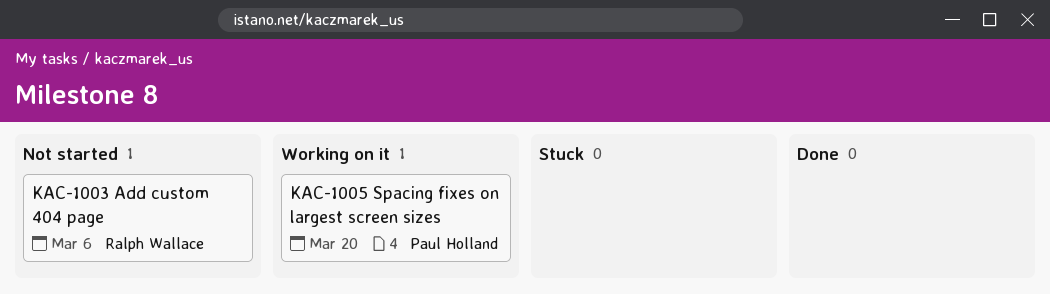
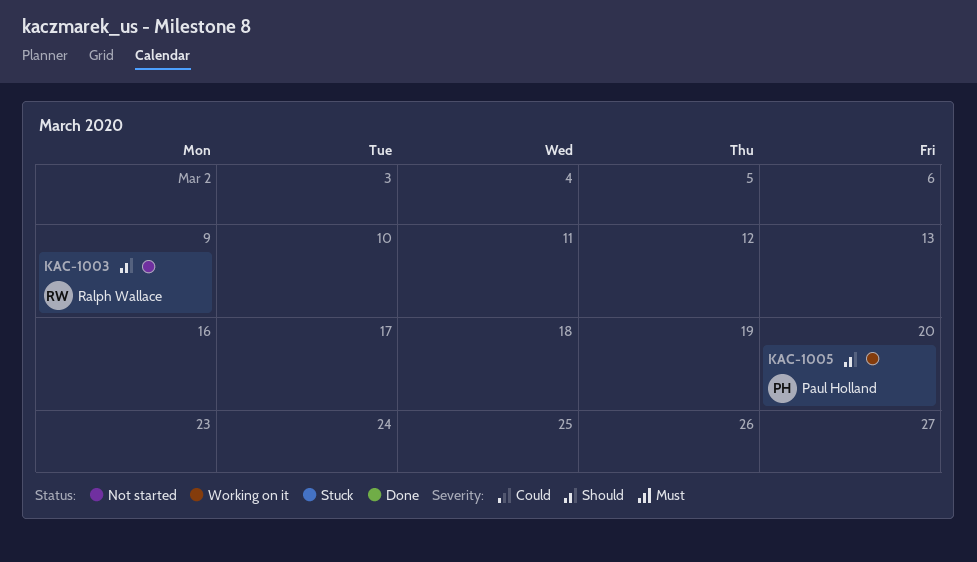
KAC-1003, due: Mar 6 -> Mar 9

